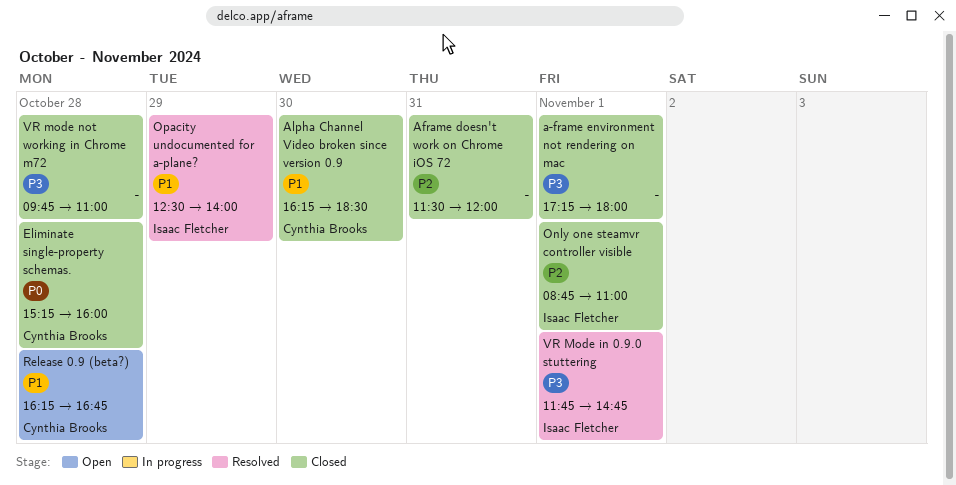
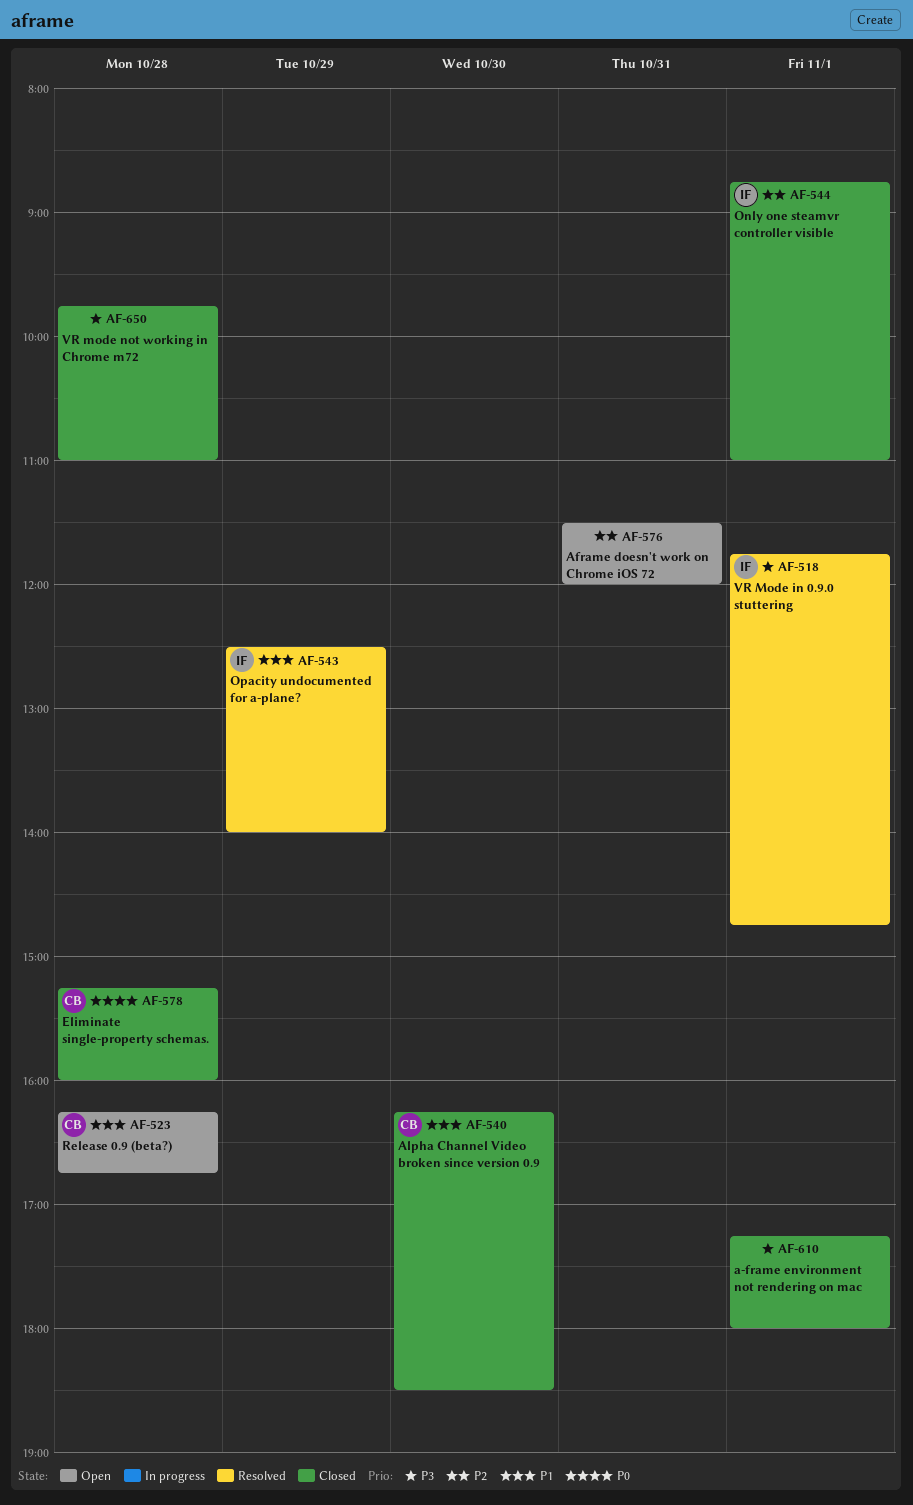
Aframe doesn't work on Chrome iOS 72, status: Closed -> Open

